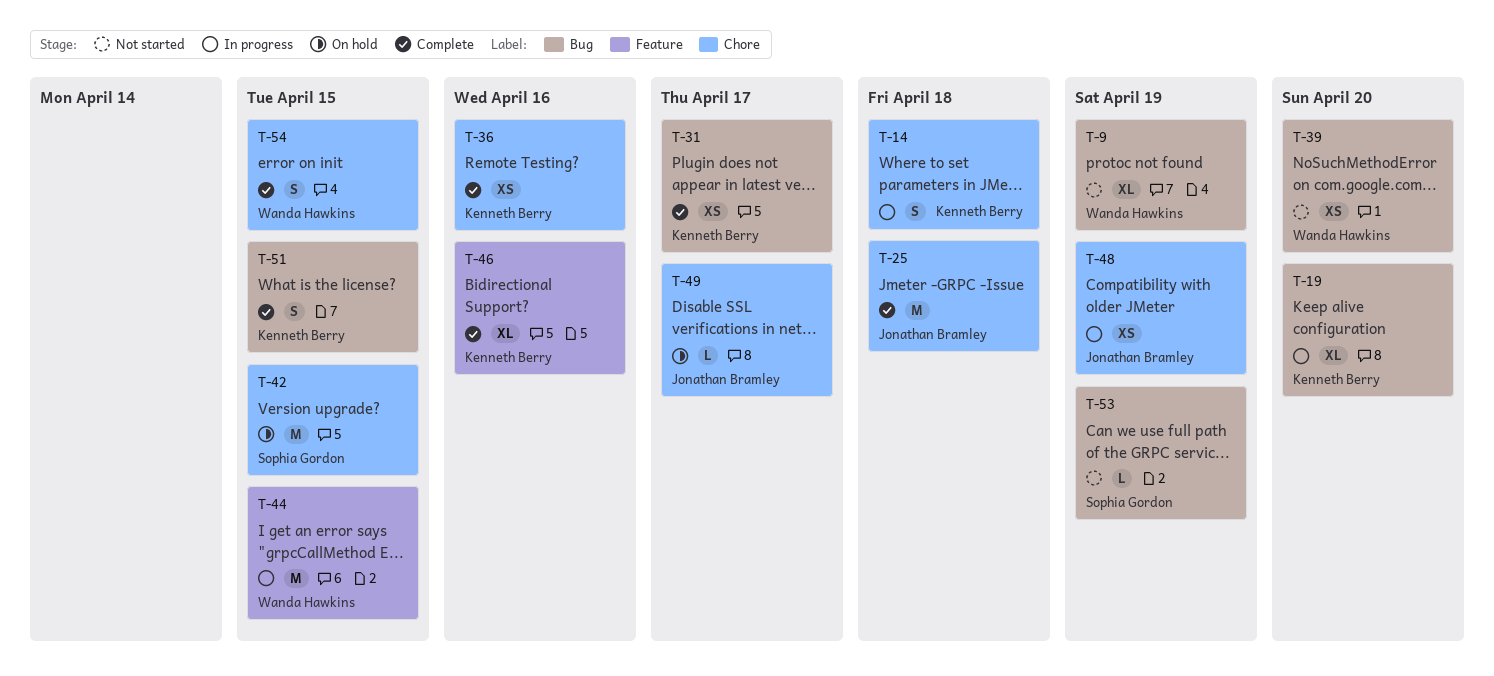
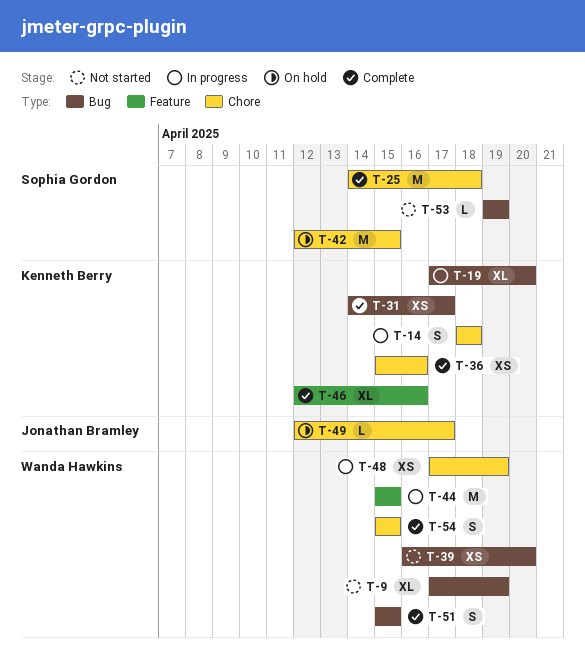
T-25, owner: Jonathan Bramley -> Sophia Gordon
T-48, owner: Jonathan Bramley -> Wanda Hawkins
T-51, owner: Kenneth Berry -> Wanda Hawkins

